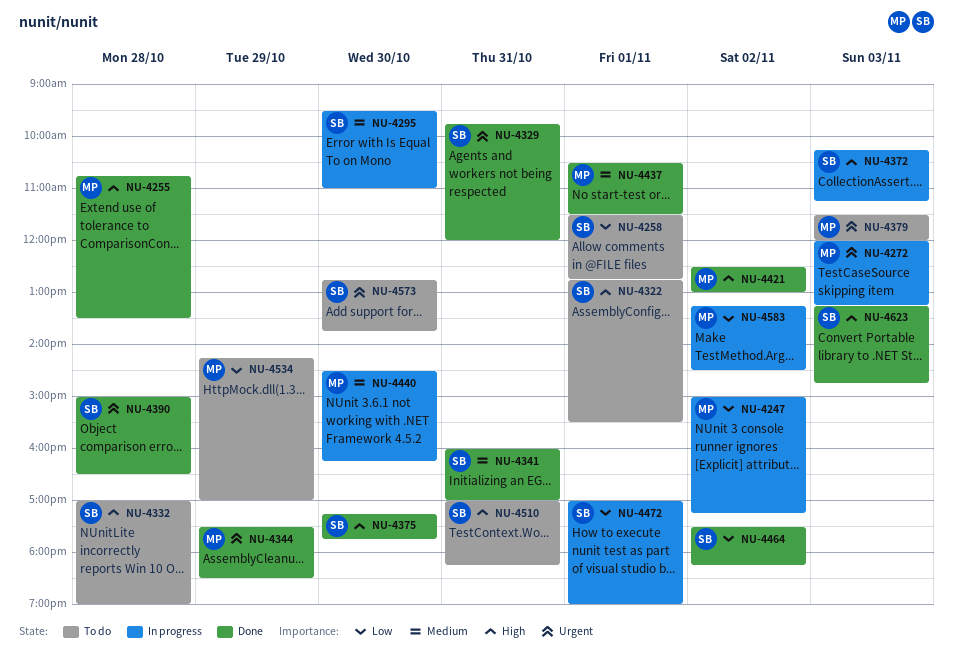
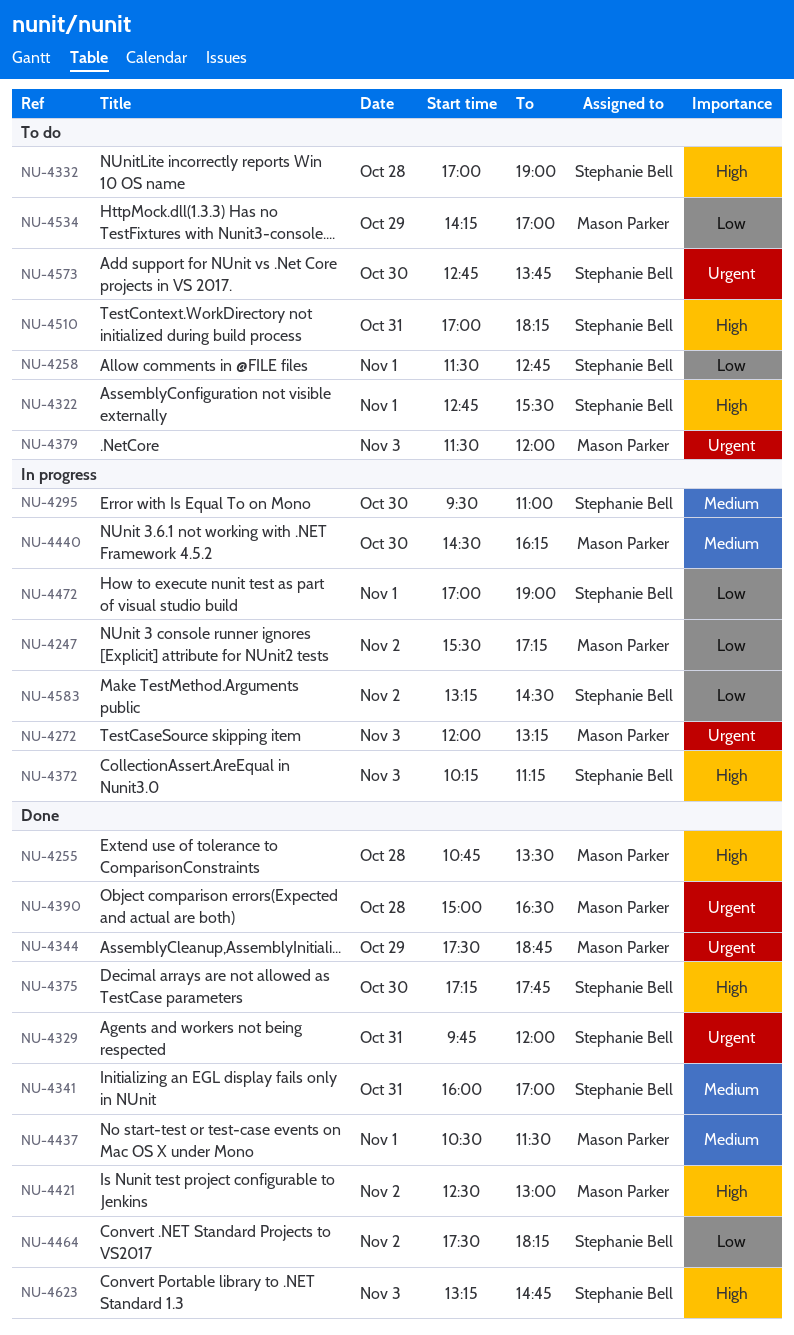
NU-4247, begins: 15:00 -> 15:30
NU-4344, ends: 18:30 -> 18:45
NU-4390, owner: Stephanie Bell -> Mason Parker
NU-4583, owner: Mason Parker -> Stephanie Bell

